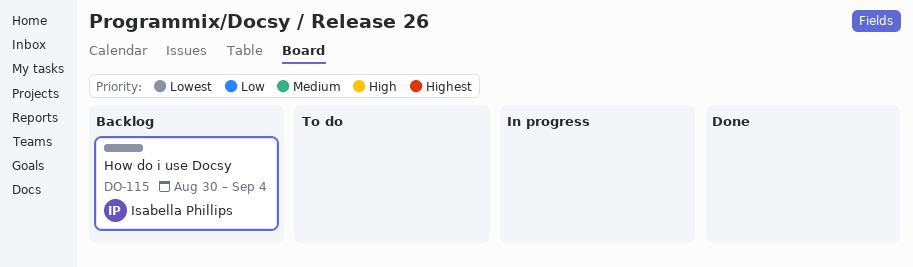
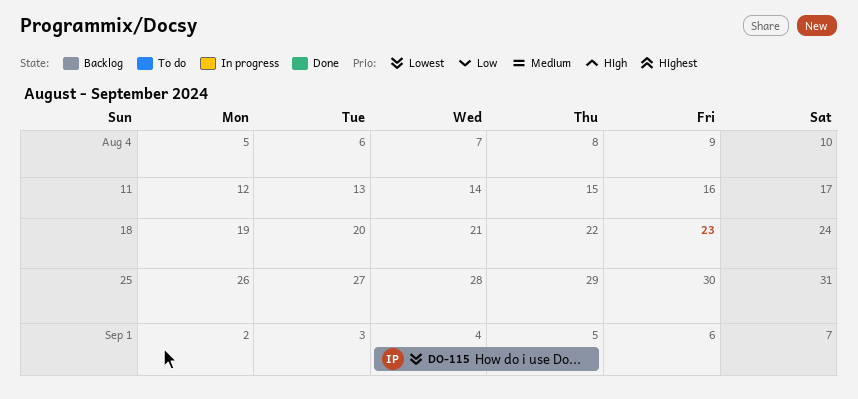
DO-115, start: Aug 30 -> Sep 4
DO-115, due: Sep 4 -> Sep 5

